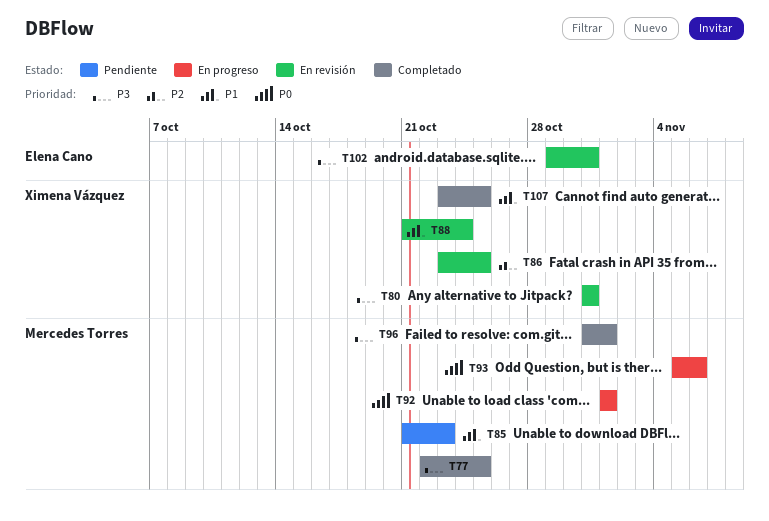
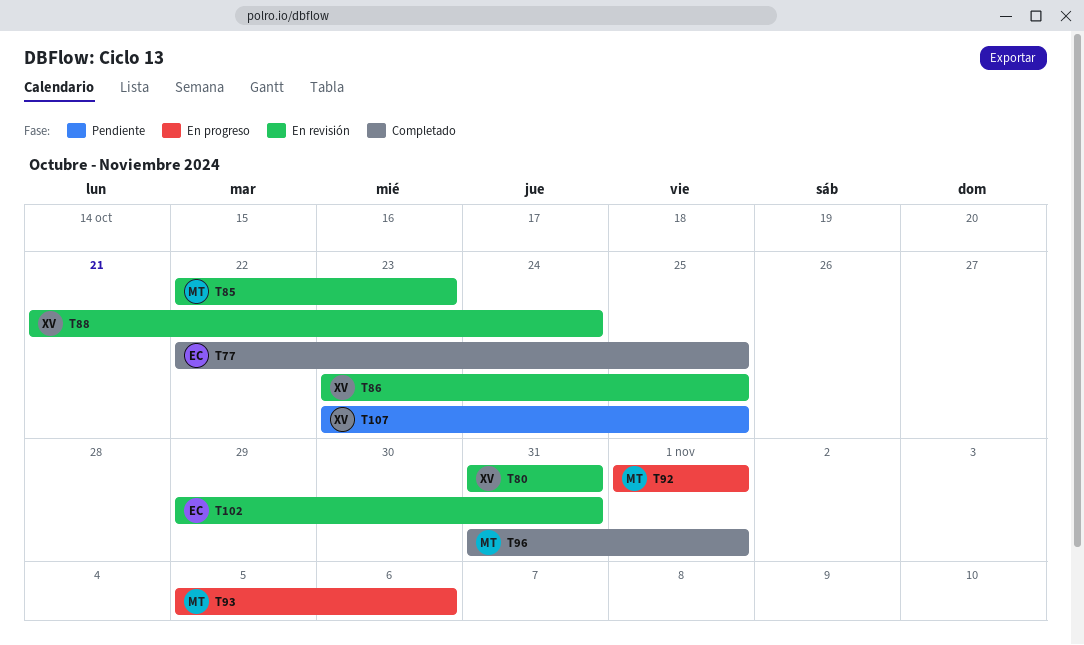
T77, owner: Mercedes Torres -> Elena Cano
T85, status: Pendiente -> En revisión
T85, start: Oct 21 -> Oct 22
T107, status: Completado -> Pendiente

